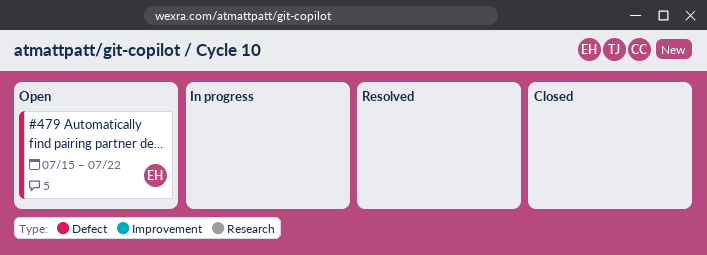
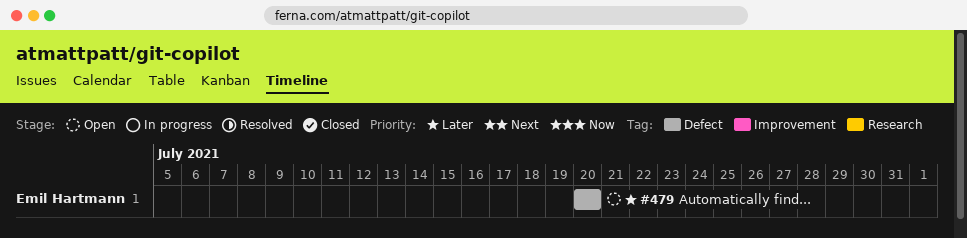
#479, start: Jul 15 -> Jul 20
#479, due: Jul 22 -> Jul 20

